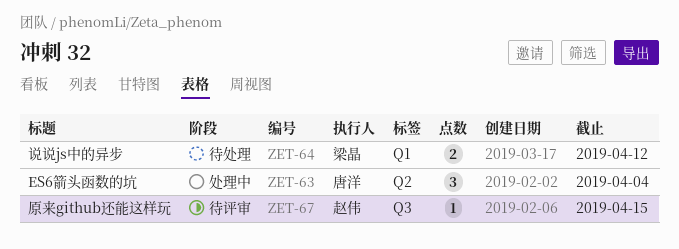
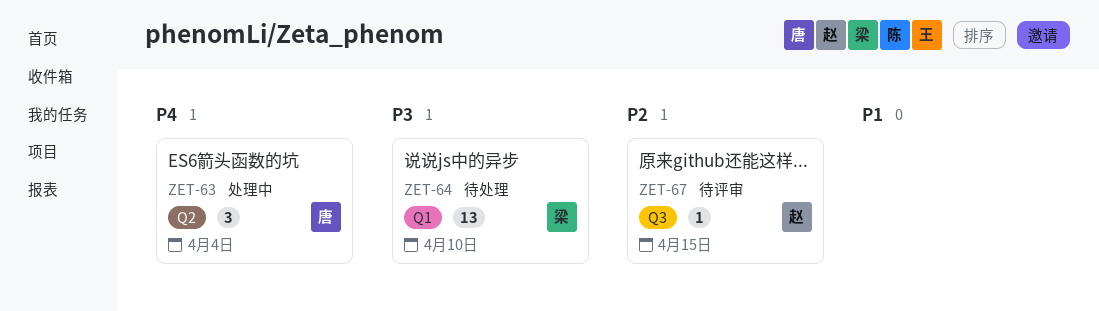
ZET-64, estimate: 2 -> 13
ZET-64, due: Apr 12 -> Apr 10

